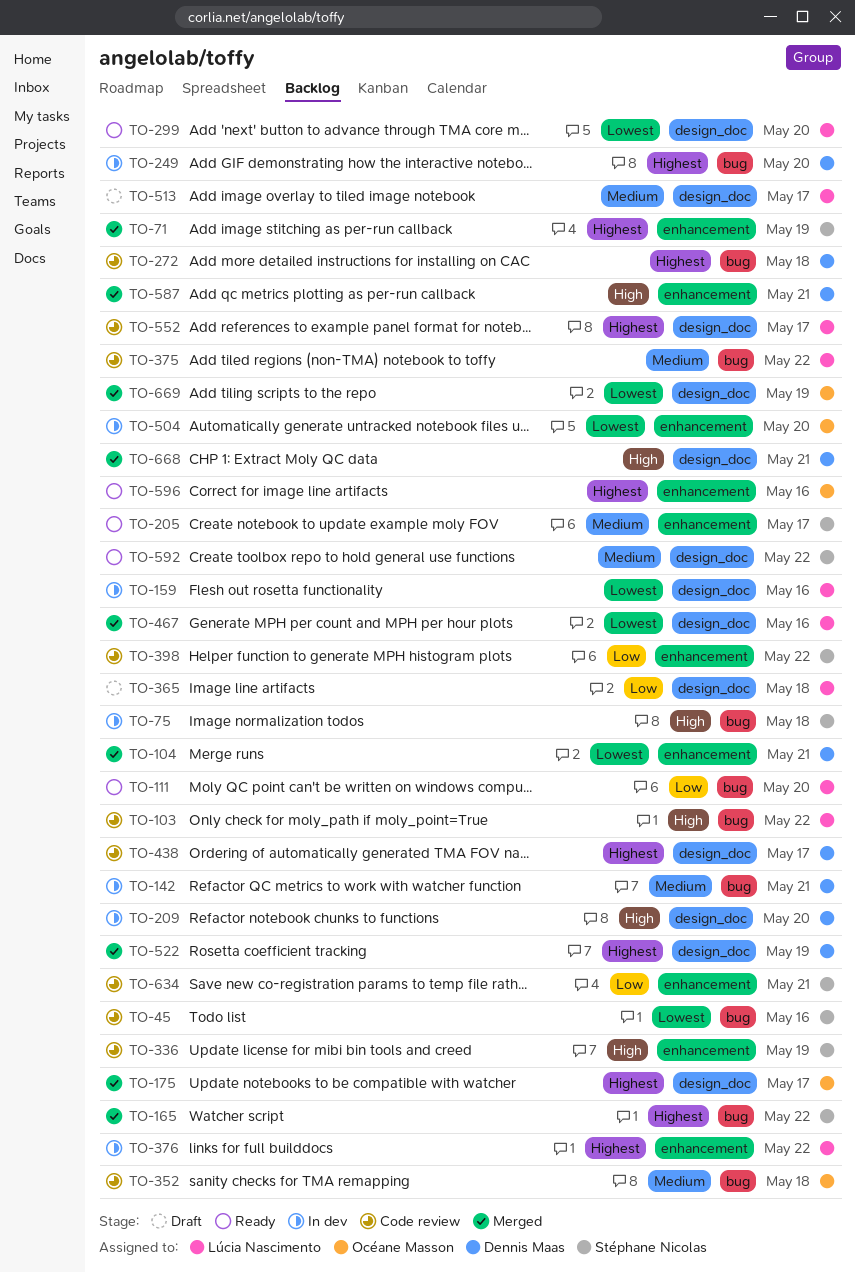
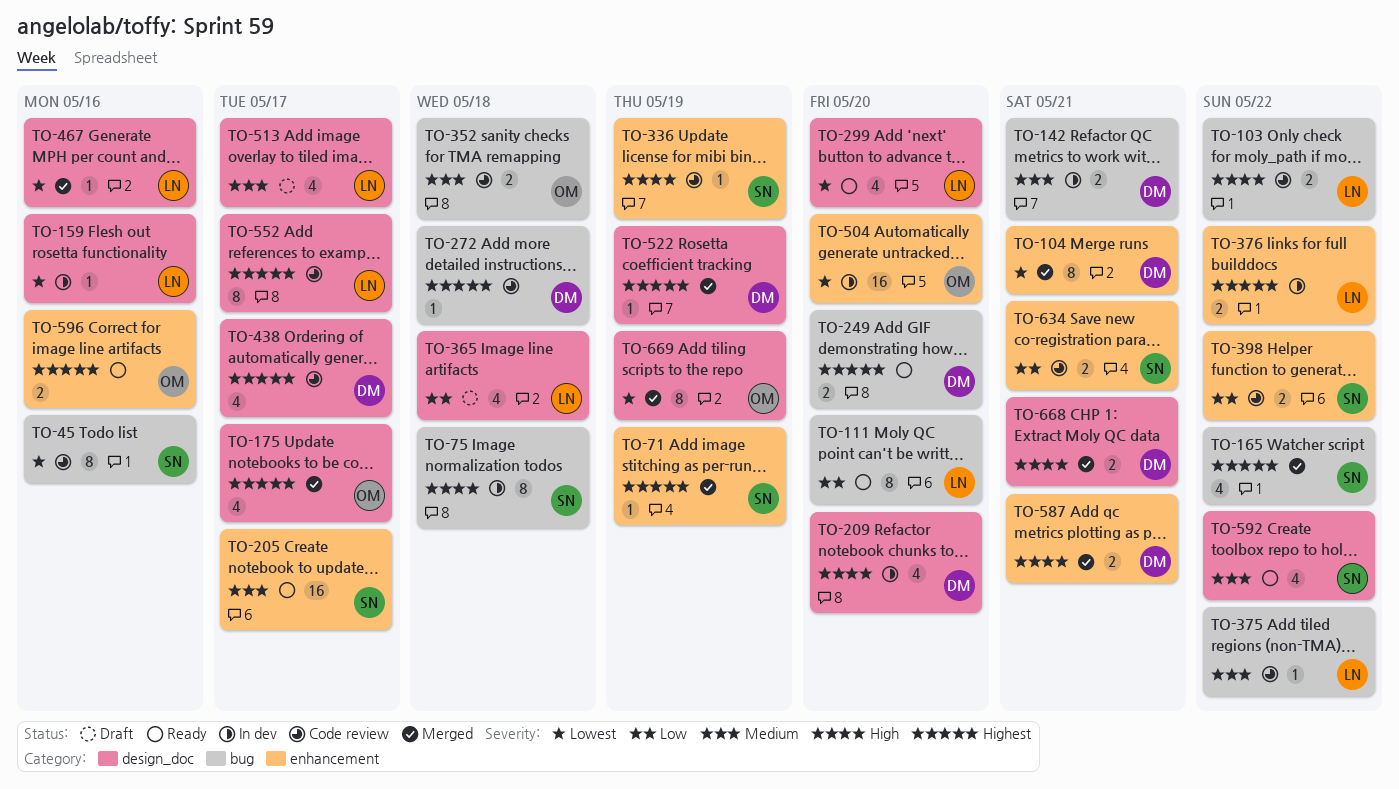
TO-249, status: In dev -> Ready

